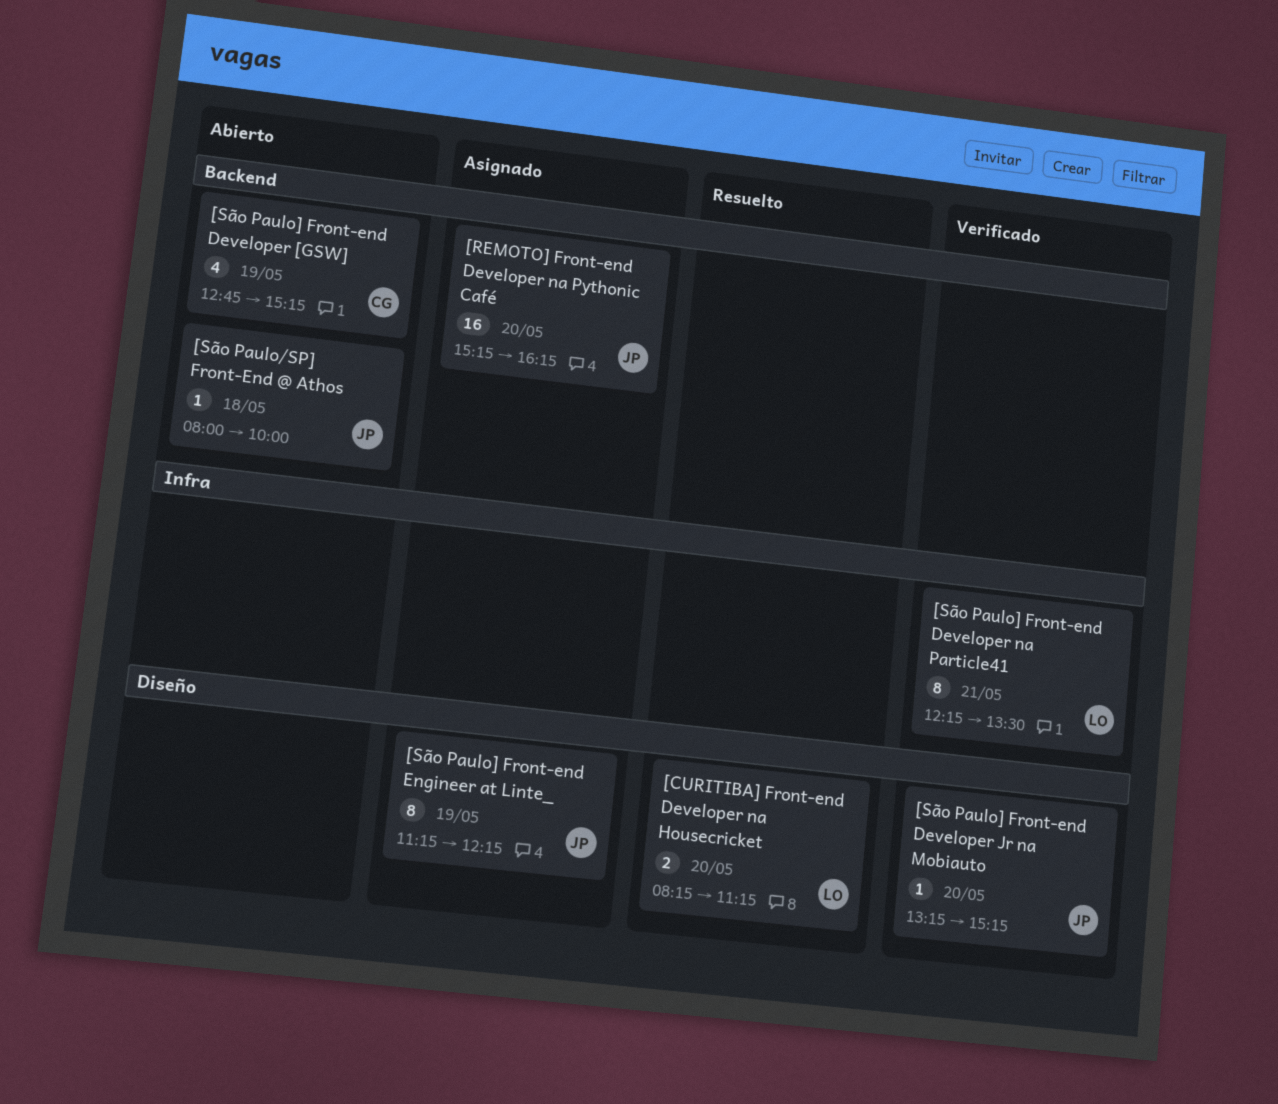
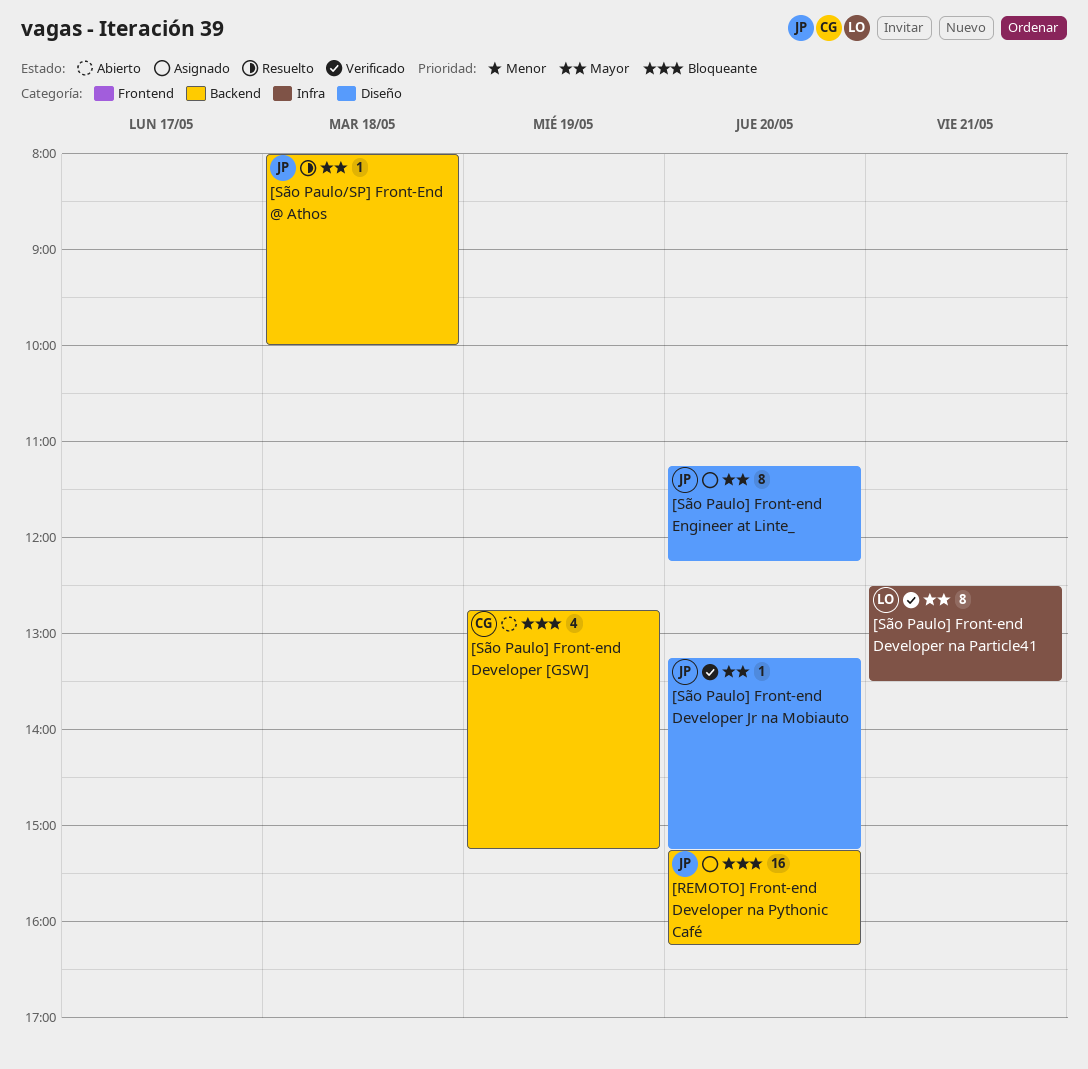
[CURITIBA] Front-end Developer na Housecricket: present -> none
[São Paulo/SP] Front-End @ Athos, status: Abierto -> Resuelto
[São Paulo] Front-end Developer na Particle41, begins: 12:15 -> 12:30
[São Paulo] Front-end Engineer at Linte_, day: May 19 -> May 20

